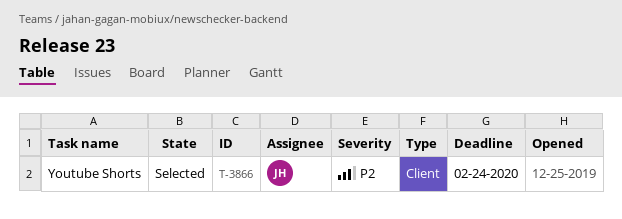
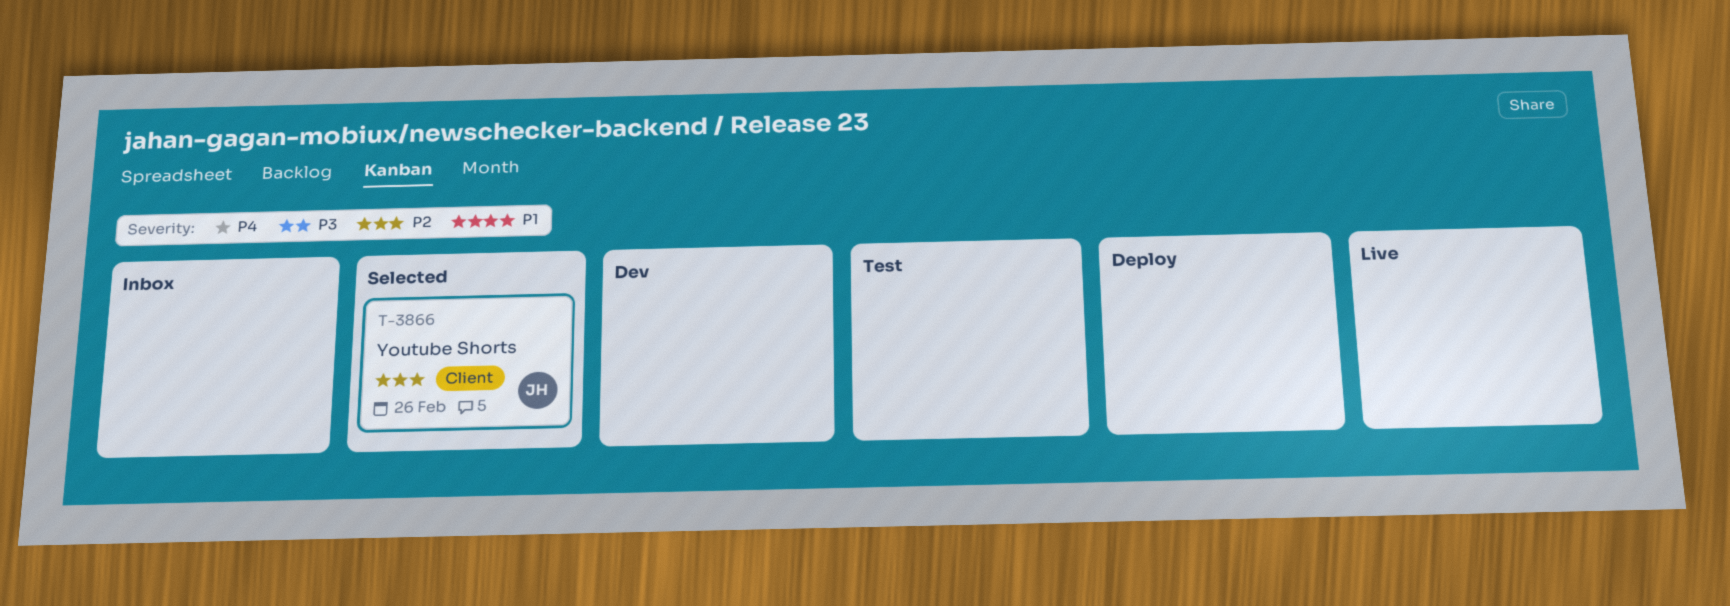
T-3866, due: Feb 24 -> Feb 26

